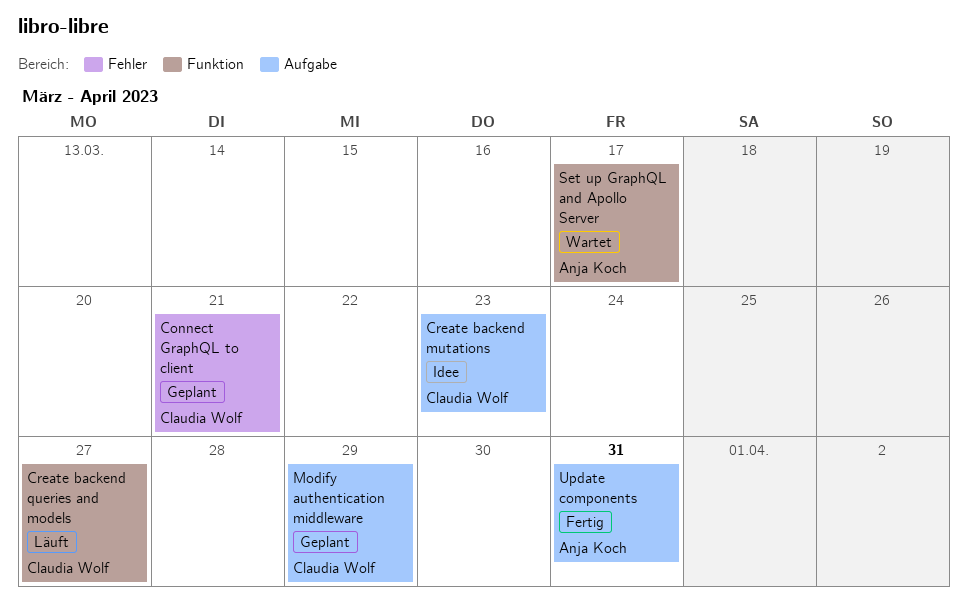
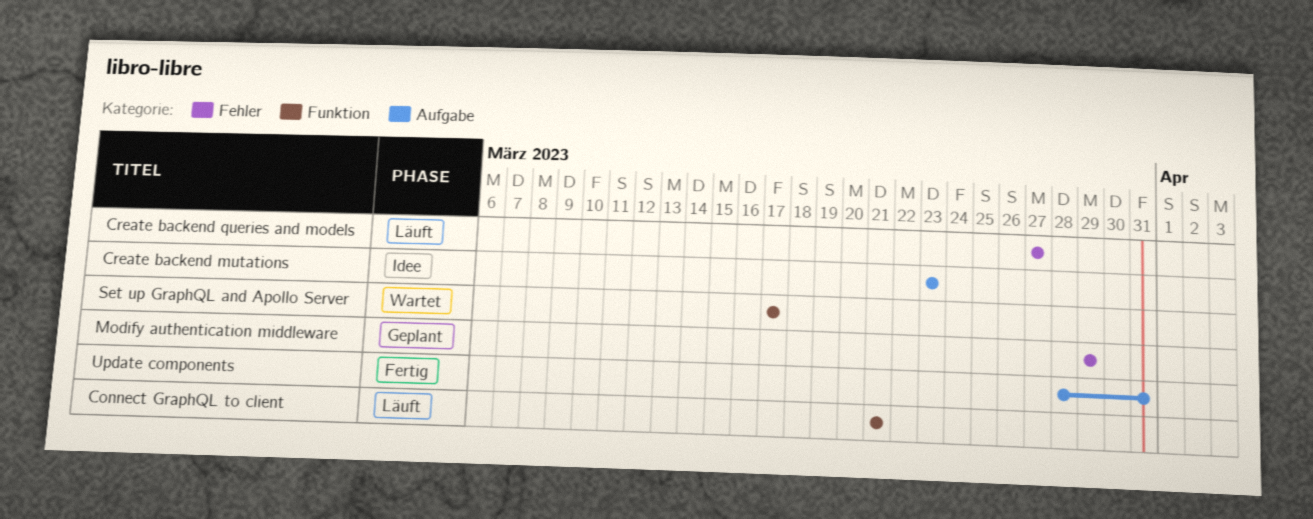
Connect GraphQL to client, status: Geplant -> Läuft
Connect GraphQL to client, label: Fehler -> Funktion
Create backend queries and models, label: Funktion -> Fehler
Modify authentication middleware, label: Aufgabe -> Fehler

